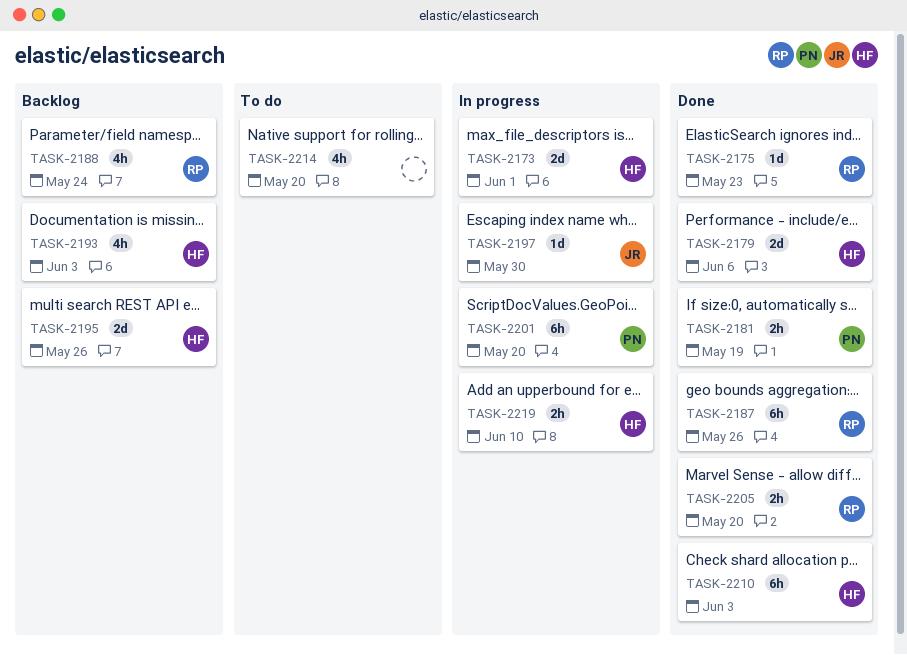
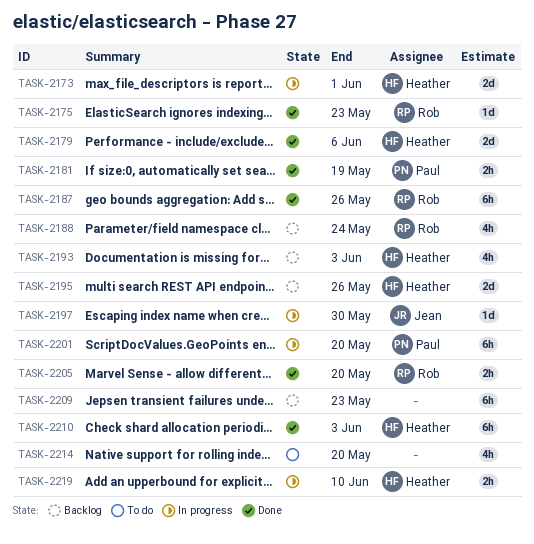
TASK-2209: none -> present

